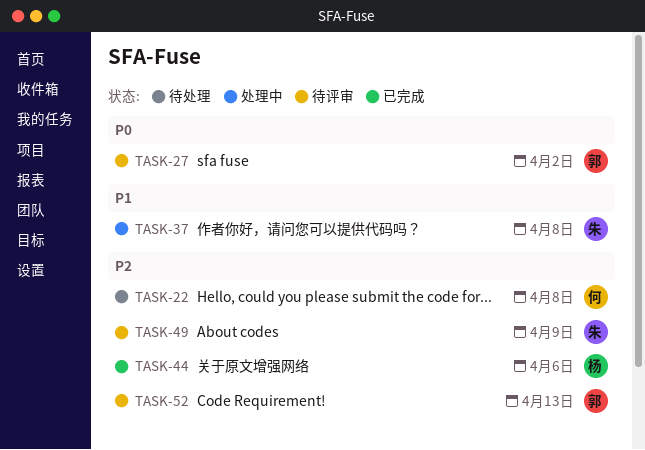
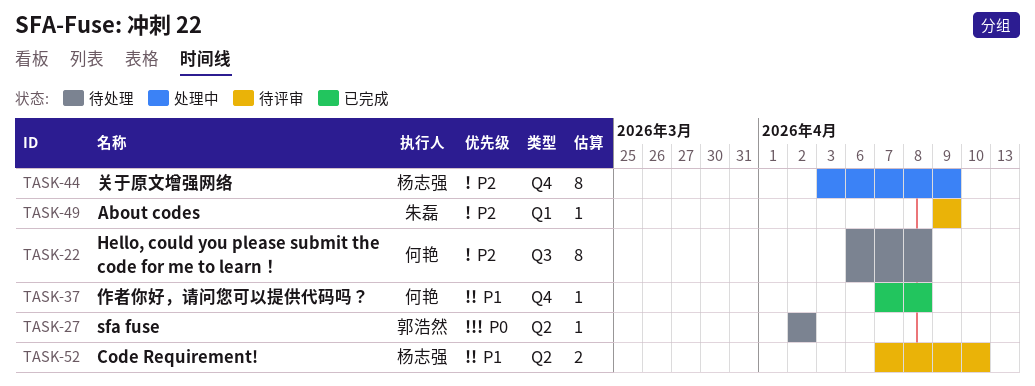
TASK-27, status: 待评审 -> 待处理
TASK-37, status: 处理中 -> 已完成
TASK-37, owner: 朱磊 -> 何艳
TASK-44, status: 已完成 -> 处理中
TASK-44, due: Apr 6 -> Apr 9
TASK-52, owner: 郭浩然 -> 杨志强
TASK-52, priority: P2 -> P1
TASK-52, due: Apr 13 -> Apr 10

